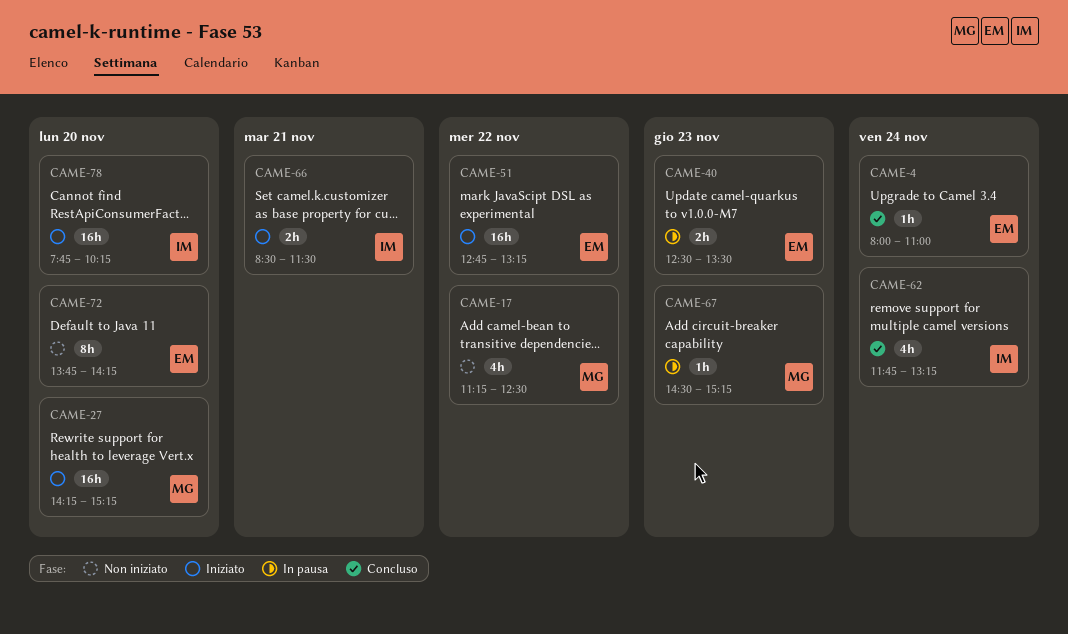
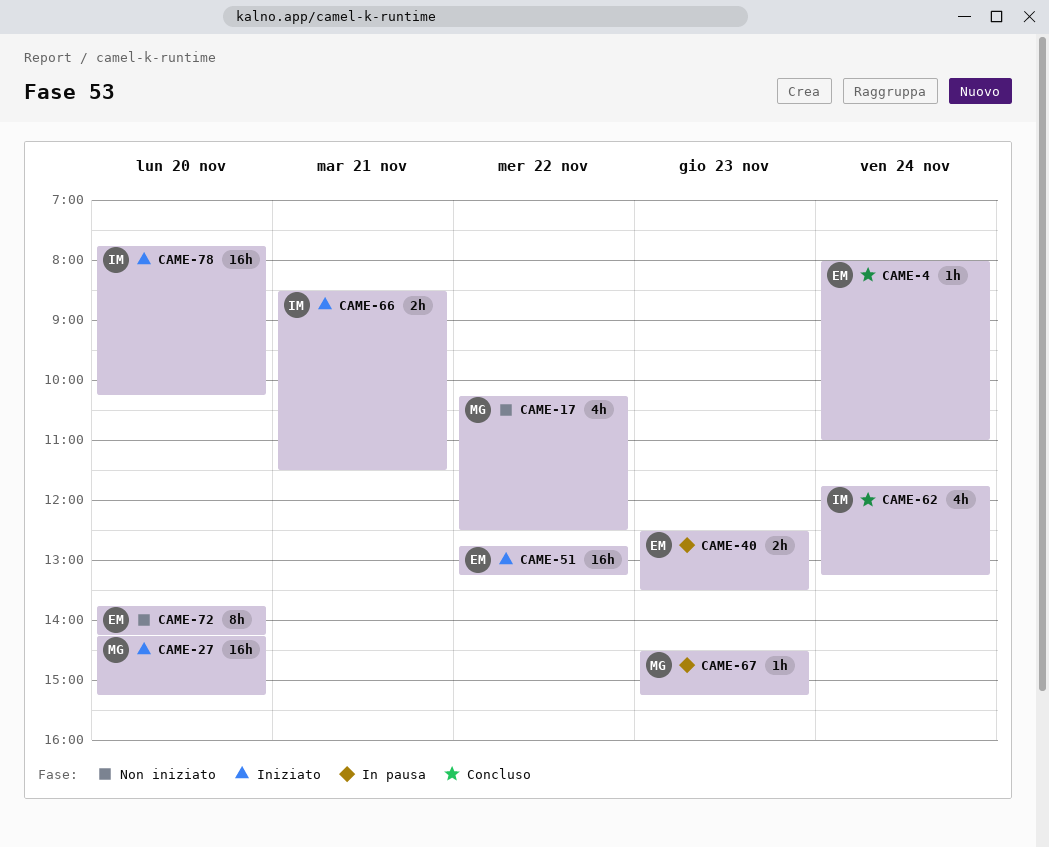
CAME-17, begins: 11:15 -> 10:15

